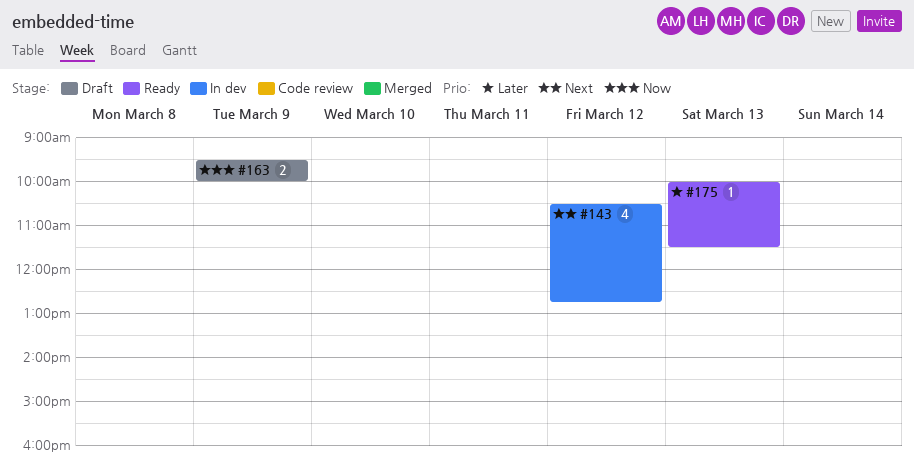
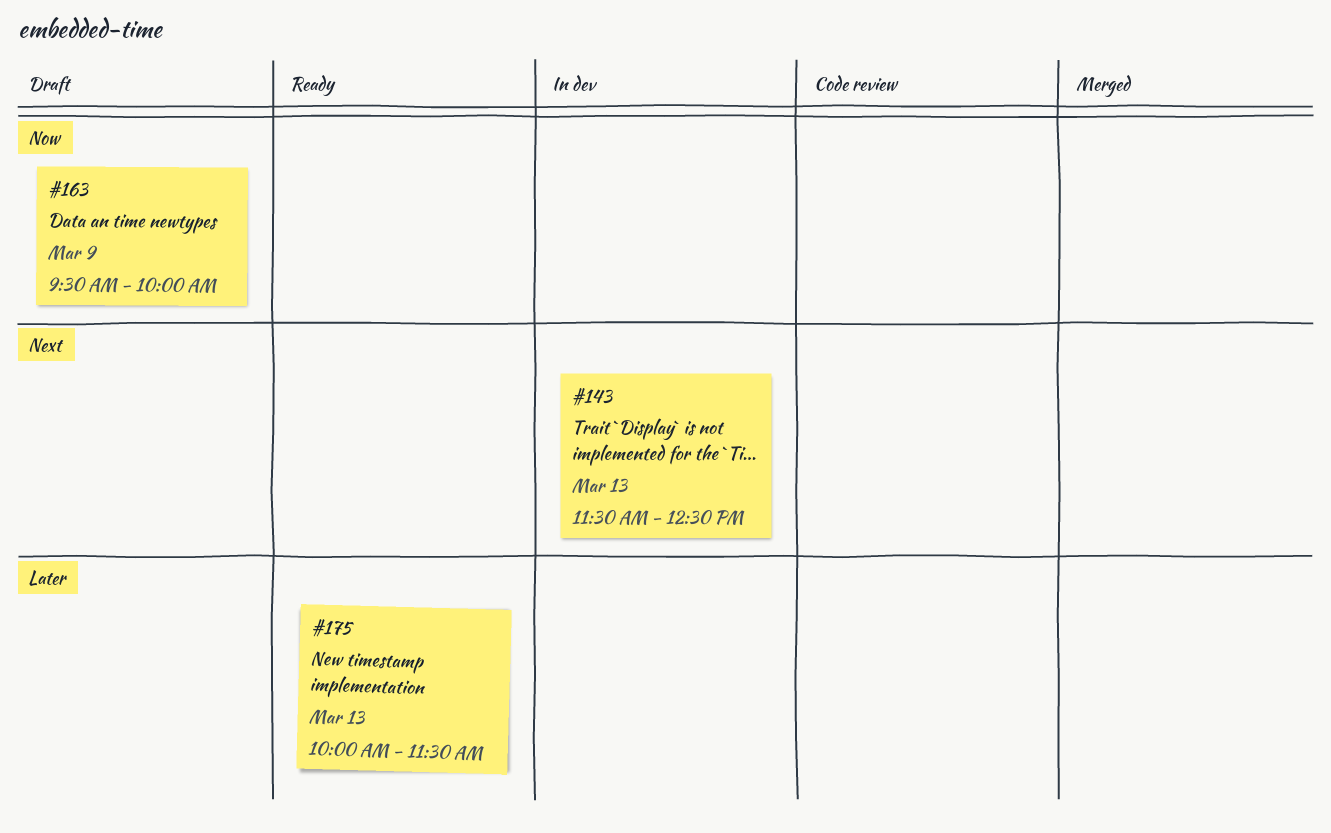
#143, day: Mar 12 -> Mar 13
#143, begins: 10:30 -> 11:30
#143, ends: 12:45 -> 12:30

